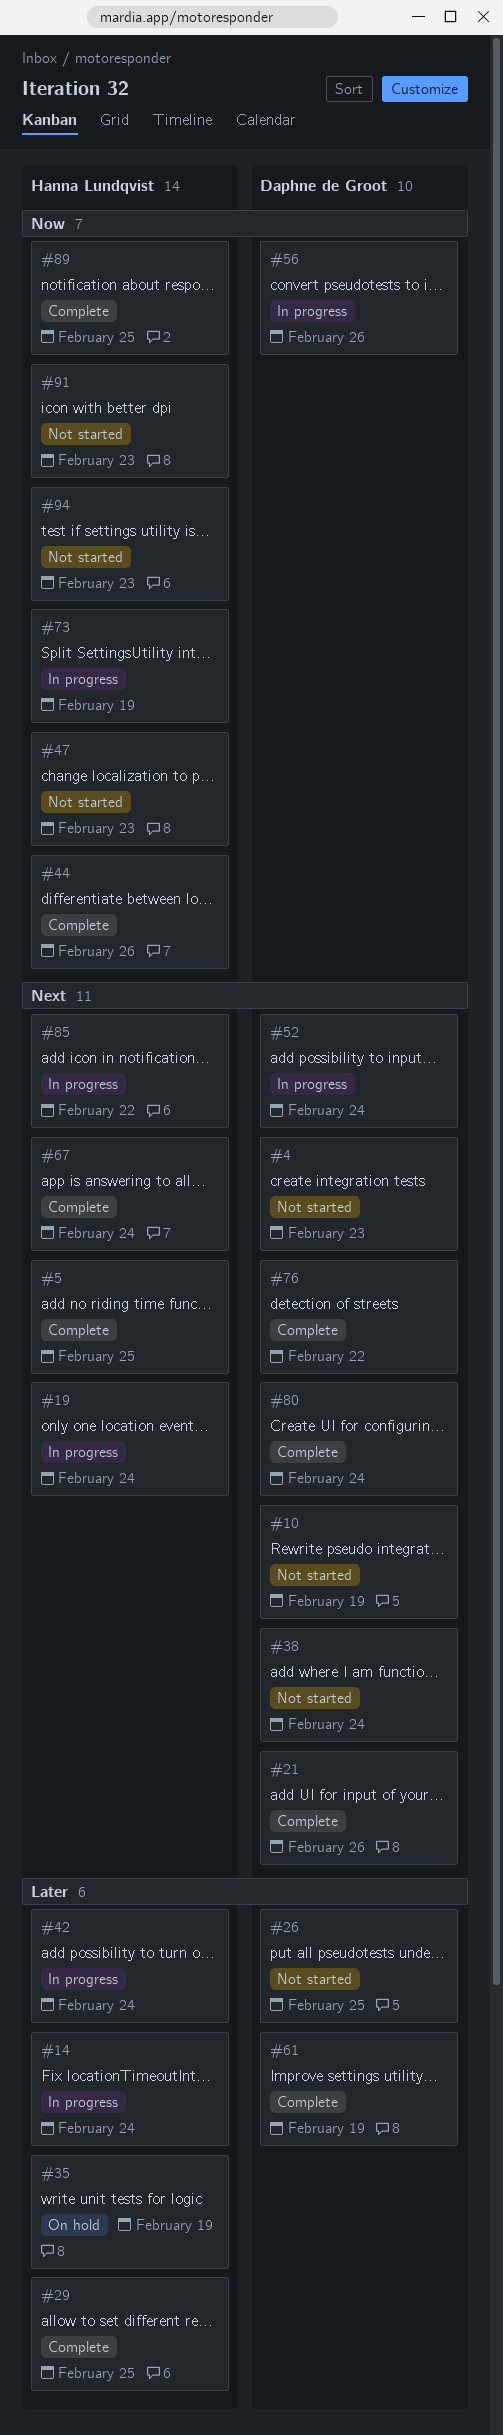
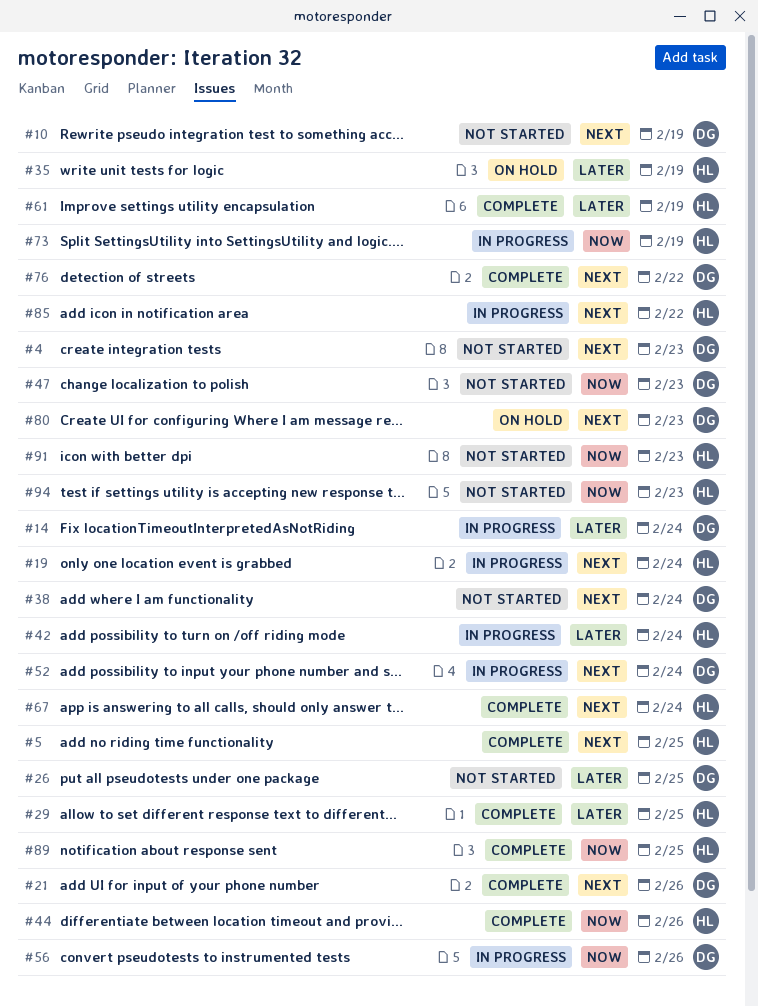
#14, owner: Hanna Lundqvist -> Daphne de Groot
#47, owner: Hanna Lundqvist -> Daphne de Groot
#61, owner: Daphne de Groot -> Hanna Lundqvist
#80, status: Complete -> On hold
#80, due: Feb 24 -> Feb 23

